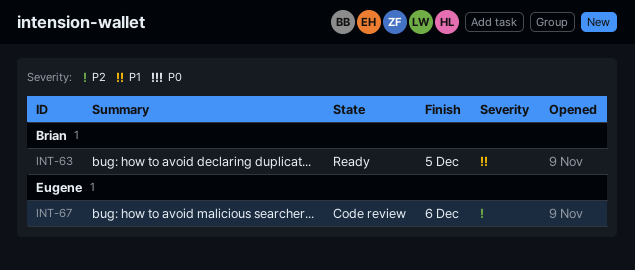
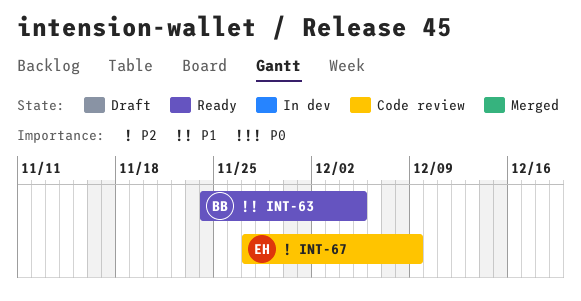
INT-67, due: Dec 6 -> Dec 9

